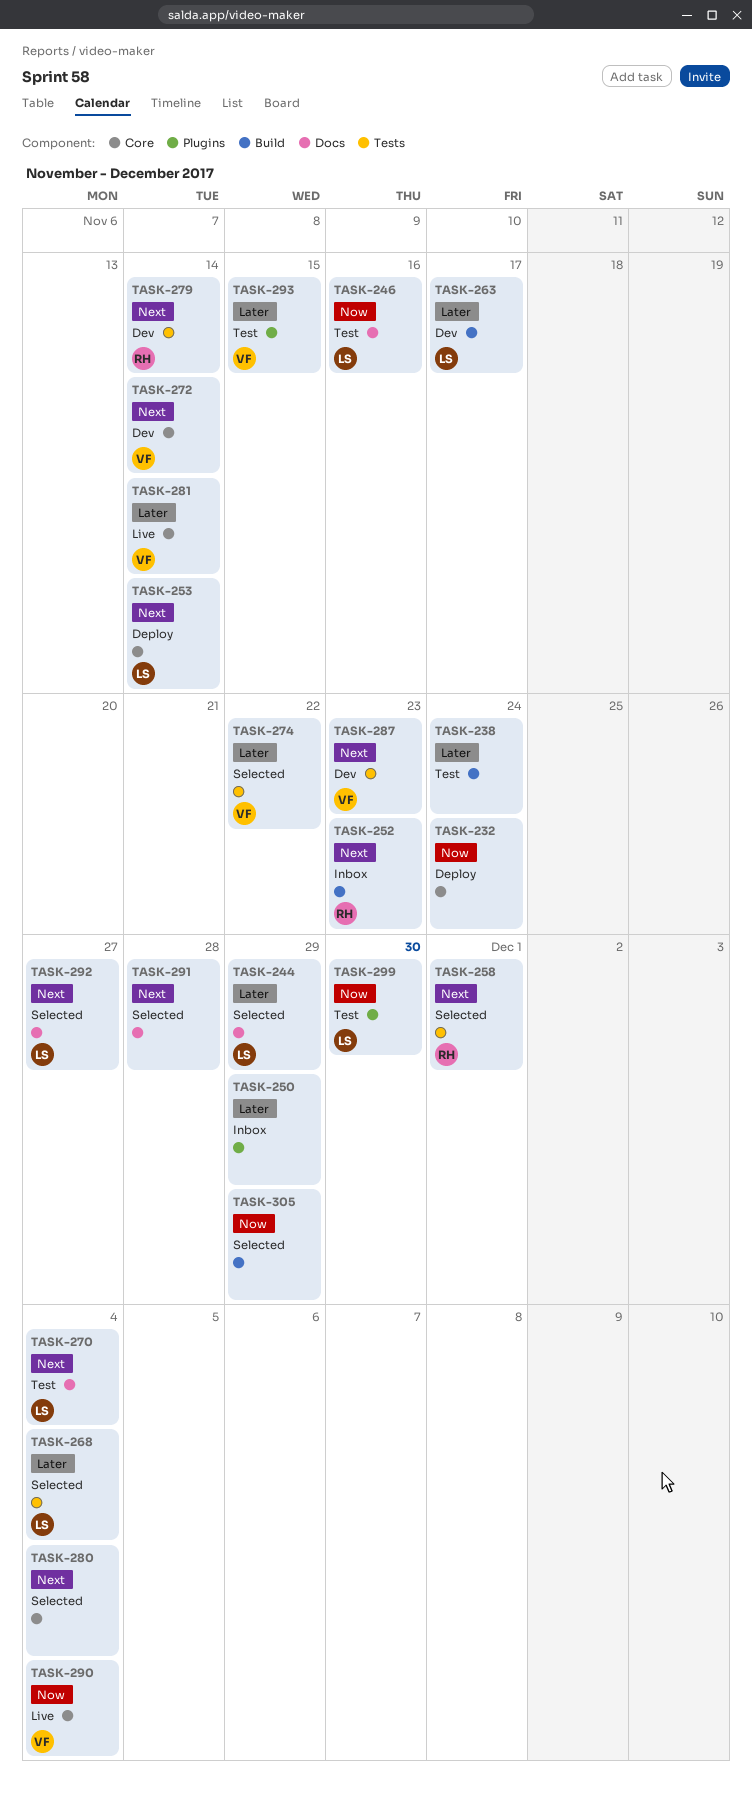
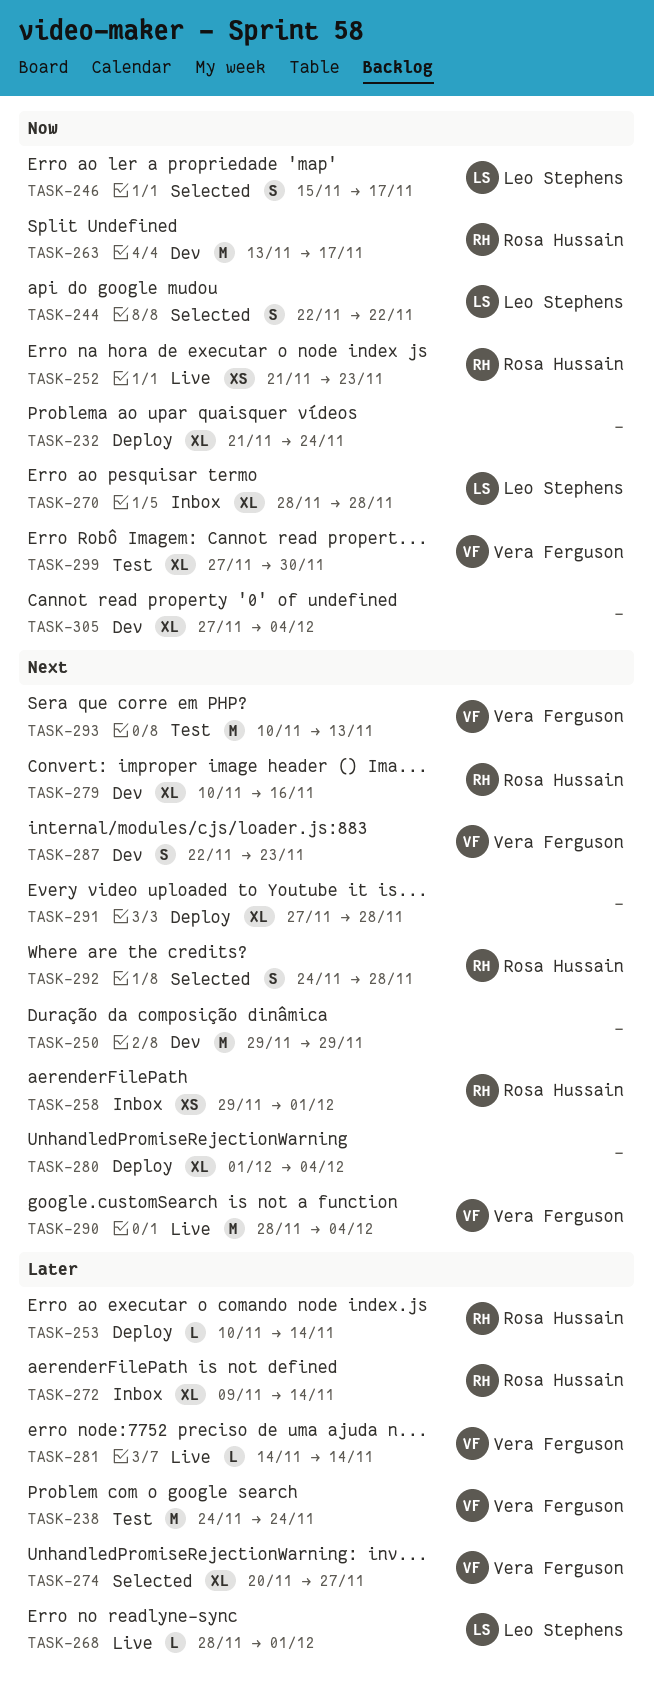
TASK-238, owner: none -> Vera Ferguson
TASK-244, priority: Later -> Now
TASK-244, due: Nov 29 -> Nov 22
TASK-246, status: Test -> Selected
TASK-246, due: Nov 16 -> Nov 17
TASK-250, status: Inbox -> Dev
TASK-250, priority: Later -> Next
TASK-252, status: Inbox -> Live
TASK-252, priority: Next -> Now
TASK-253, owner: Leo Stephens -> Rosa Hussain
TASK-253, priority: Next -> Later
TASK-258, status: Selected -> Inbox
TASK-263, owner: Leo Stephens -> Rosa Hussain
TASK-263, priority: Later -> Now
TASK-268, status: Selected -> Live
TASK-268, due: Dec 4 -> Dec 1
TASK-270, status: Test -> Inbox
TASK-270, priority: Next -> Now
TASK-270, due: Dec 4 -> Nov 28
TASK-272, status: Dev -> Inbox
TASK-272, owner: Vera Ferguson -> Rosa Hussain
TASK-272, priority: Next -> Later
TASK-274, due: Nov 22 -> Nov 27
TASK-279, due: Nov 14 -> Nov 16
TASK-280, status: Selected -> Deploy
TASK-290, priority: Now -> Next
TASK-291, status: Selected -> Deploy
TASK-292, owner: Leo Stephens -> Rosa Hussain
TASK-292, due: Nov 27 -> Nov 28
TASK-293, priority: Later -> Next
TASK-293, due: Nov 15 -> Nov 13
TASK-299, owner: Leo Stephens -> Vera Ferguson
TASK-305, status: Selected -> Dev
TASK-305, due: Nov 29 -> Dec 4

